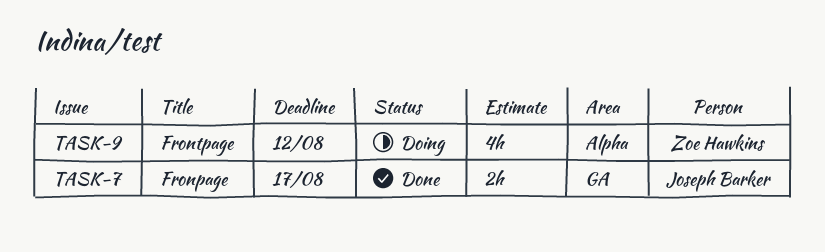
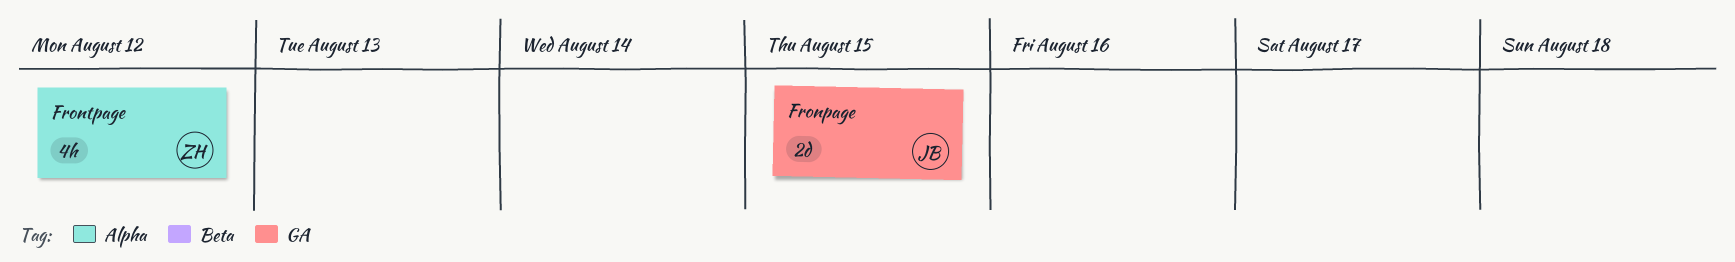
Fronpage, estimate: 2h -> 2d
Fronpage, due: Aug 17 -> Aug 15

